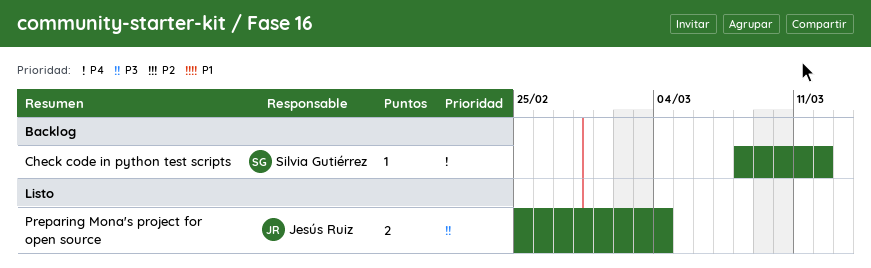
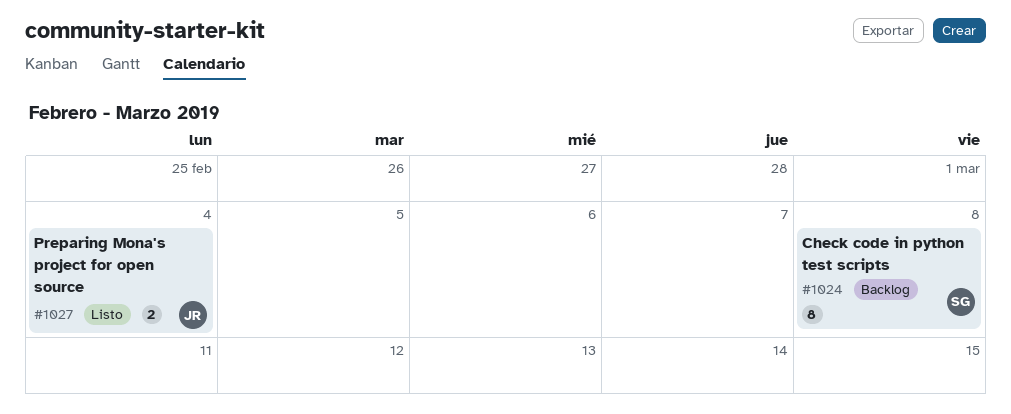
Check code in python test scripts, estimate: 1 -> 8
Check code in python test scripts, due: Mar 12 -> Mar 8

